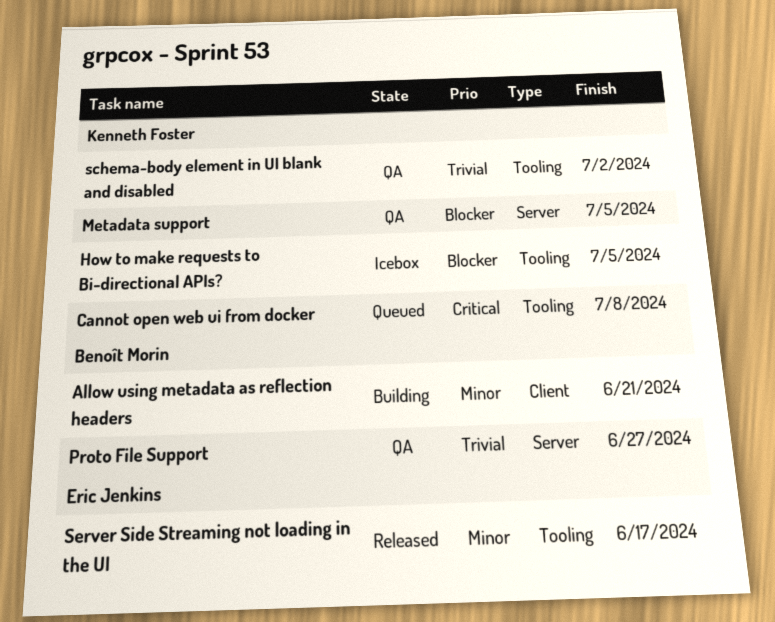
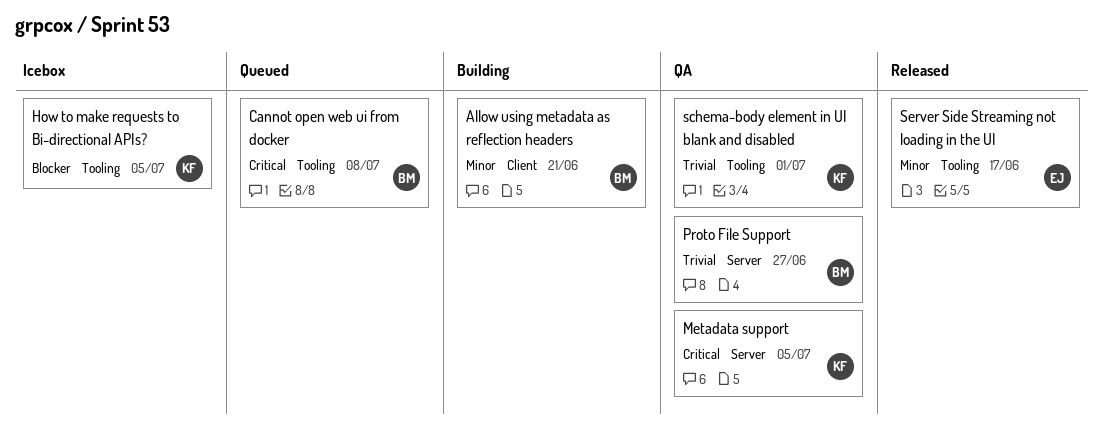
Cannot open web ui from docker, owner: Kenneth Foster -> Benoît Morin
Metadata support, priority: Blocker -> Critical
schema-body element in UI blank and disabled, due: Jul 2 -> Jul 1

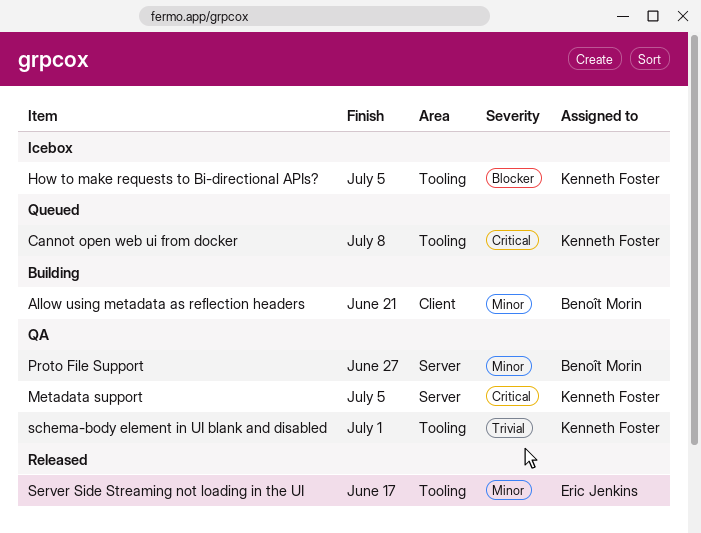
Cannot open web ui from docker, owner: Benoît Morin -> Kenneth Foster
Proto File Support, priority: Trivial -> Minor

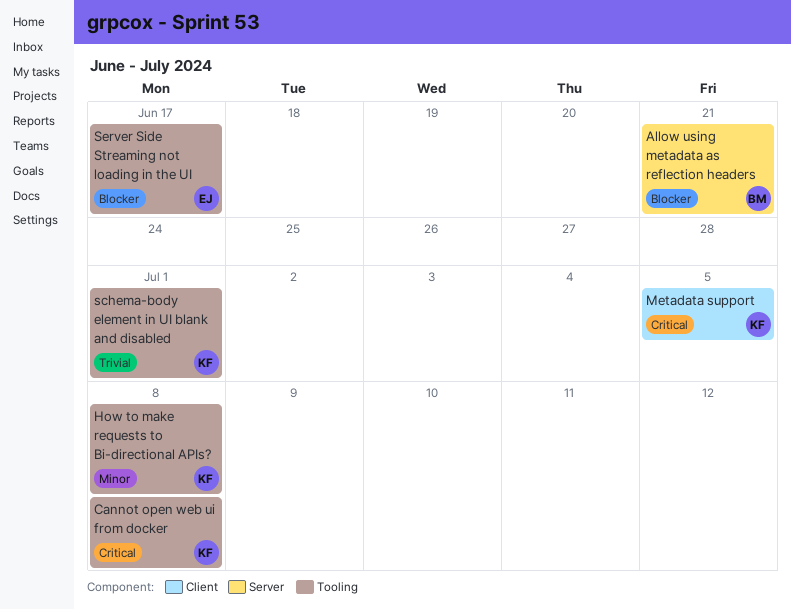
Allow using metadata as reflection headers, priority: Minor -> Blocker
Allow using metadata as reflection headers, label: Client -> Server
How to make requests to Bi-directional APIs?, priority: Blocker -> Minor
How to make requests to Bi-directional APIs?, due: Jul 5 -> Jul 8
Metadata support, label: Server -> Client
Proto File Support: present -> none
Server Side Streaming not loading in the UI, priority: Minor -> Blocker

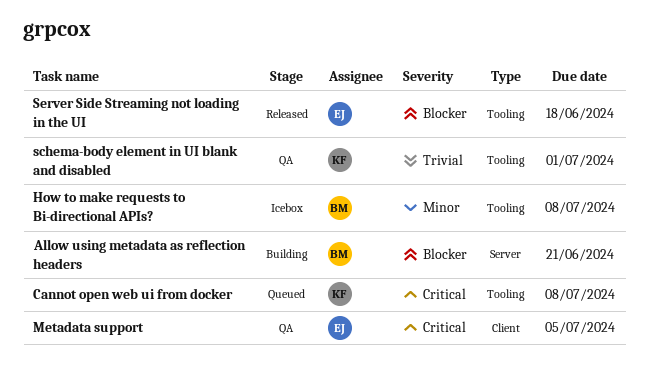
How to make requests to Bi-directional APIs?, owner: KF -> BM
Metadata support, owner: KF -> EJ
Server Side Streaming not loading in the UI, due: Jun 17 -> Jun 18

